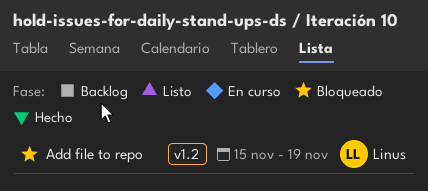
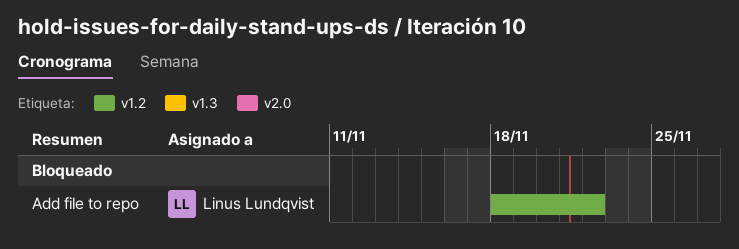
Add file to repo, start: Nov 15 -> Nov 18
Add file to repo, due: Nov 19 -> Nov 22

